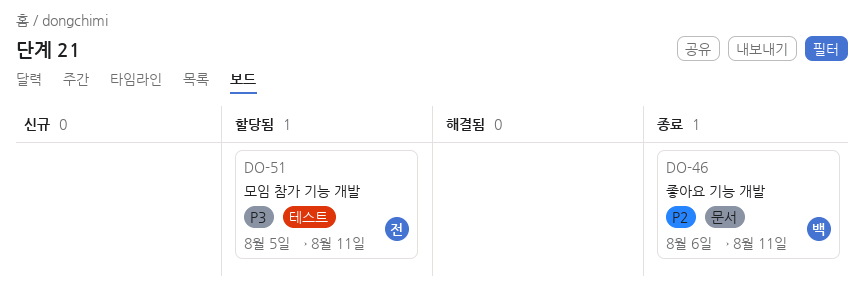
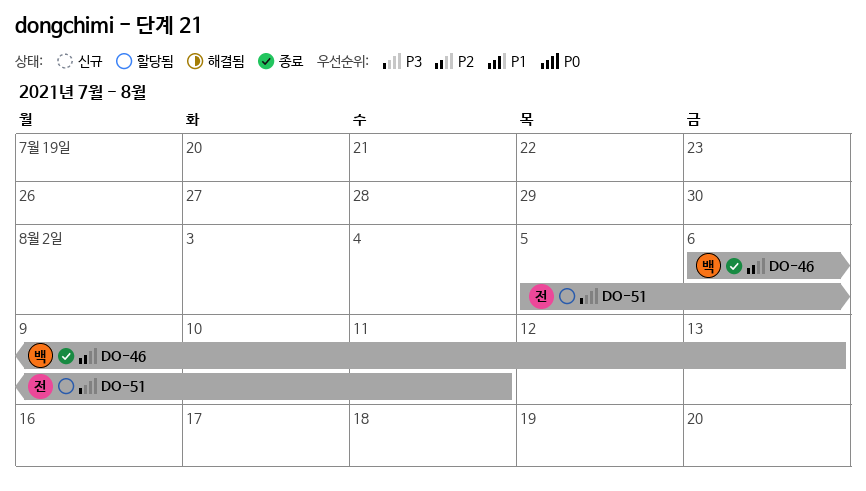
DO-46, due: Aug 11 -> Aug 13

